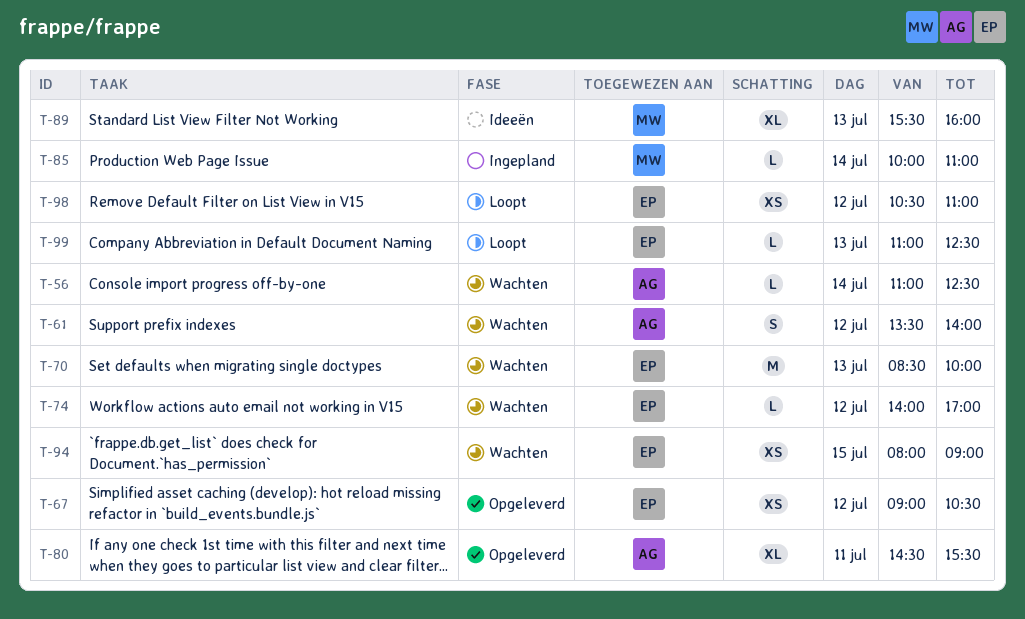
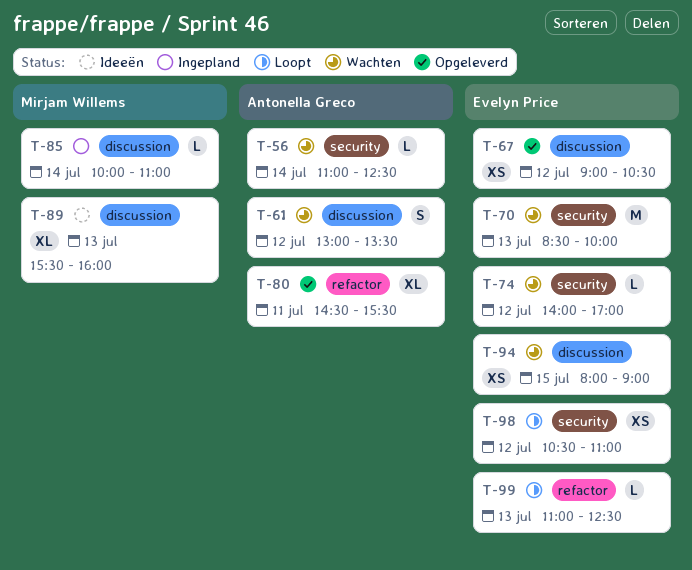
T-61, begins: 13:30 -> 13:00
T-61, ends: 14:00 -> 13:30

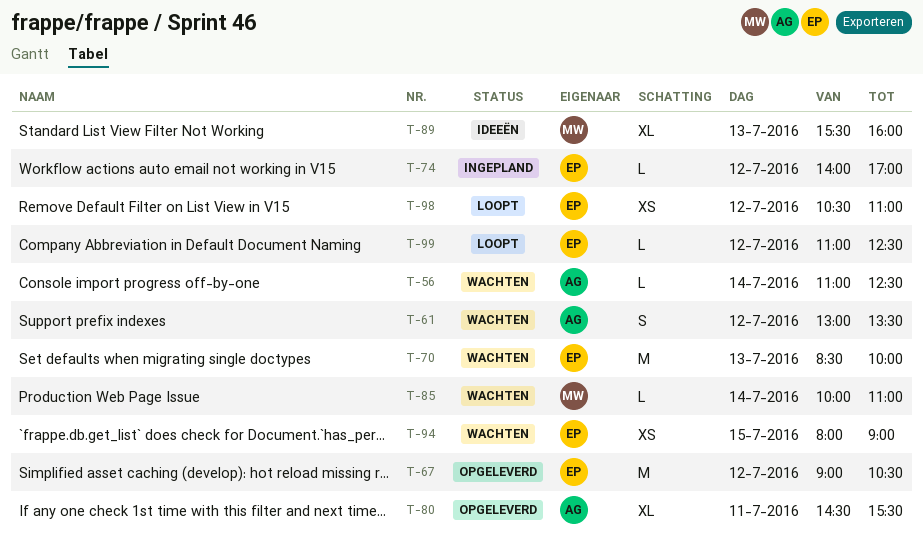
T-67, estimate: XS -> M
T-74, status: Wachten -> Ingepland
T-85, status: Ingepland -> Wachten
T-99, day: Jul 13 -> Jul 12

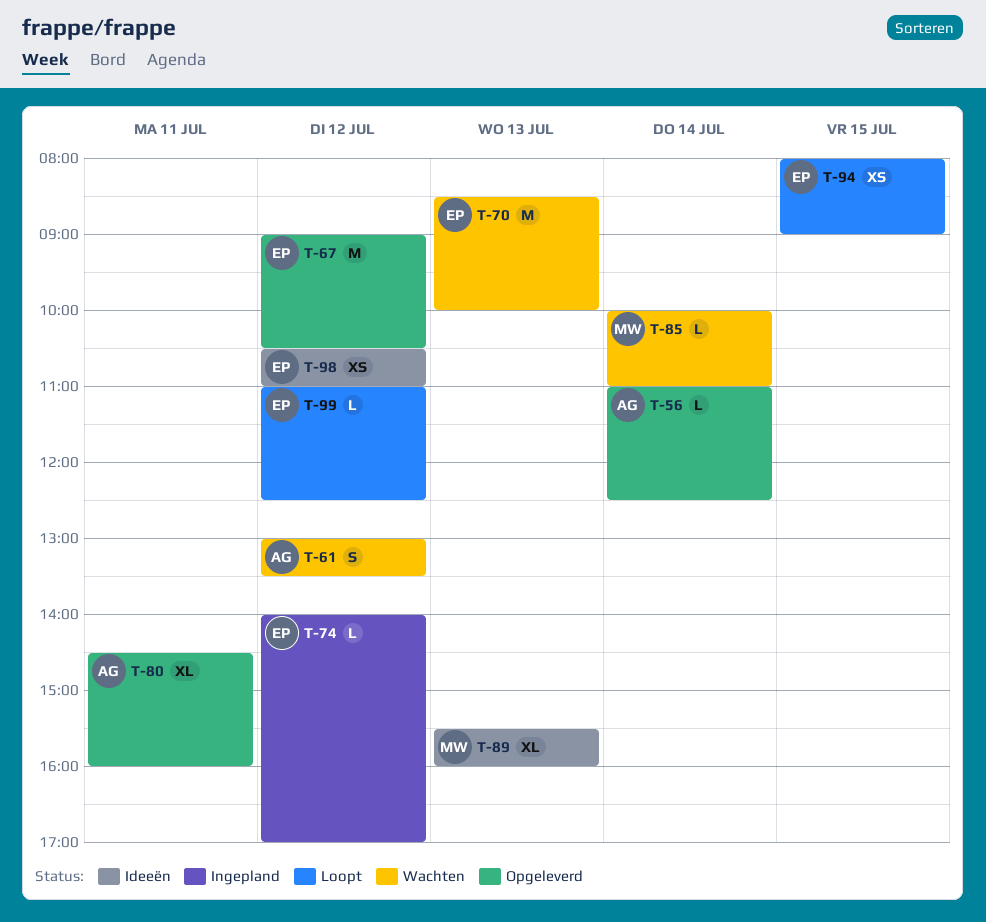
T-56, status: Wachten -> Opgeleverd
T-80, ends: 15:30 -> 16:00
T-94, status: Wachten -> Loopt
T-98, status: Loopt -> Ideeën

